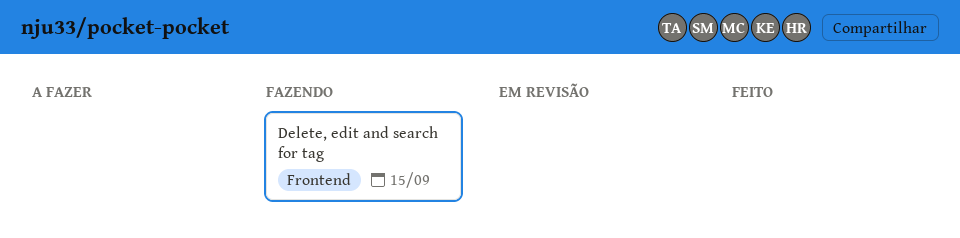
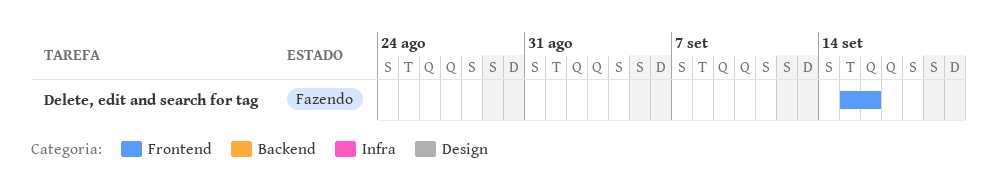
Delete, edit and search for tag, due: Sep 15 -> Sep 16

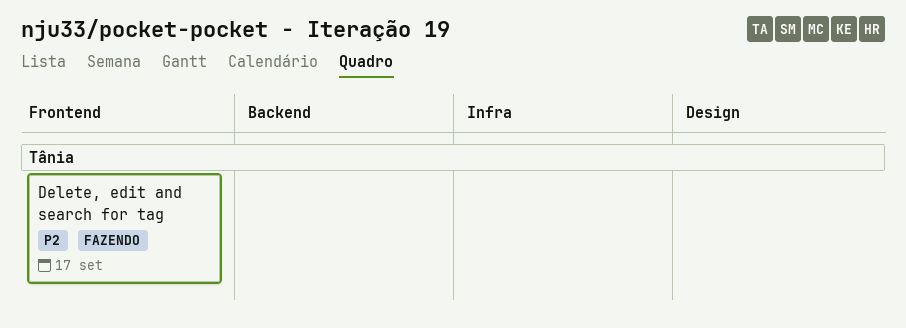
Delete, edit and search for tag, due: Sep 16 -> Sep 17

